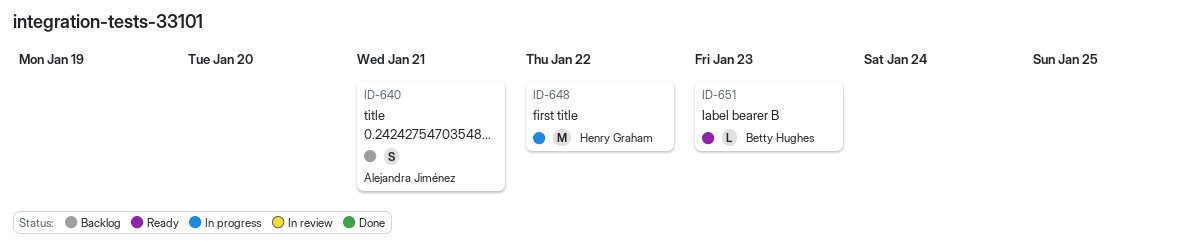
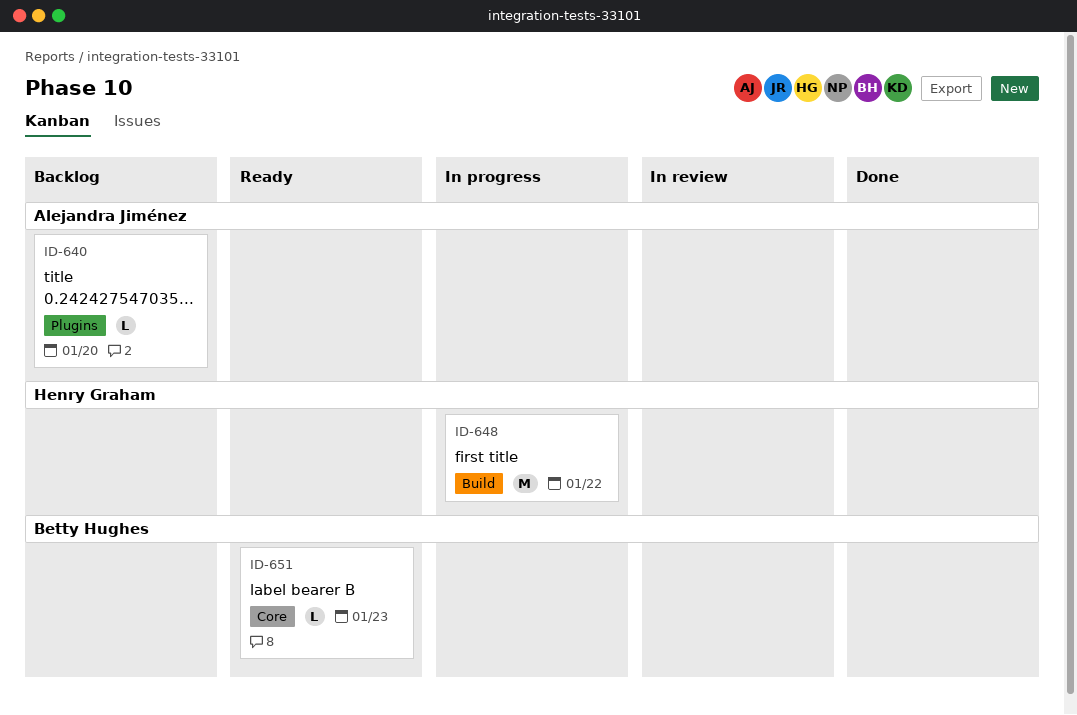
ID-640, estimate: S -> L
ID-640, due: Jan 21 -> Jan 20

